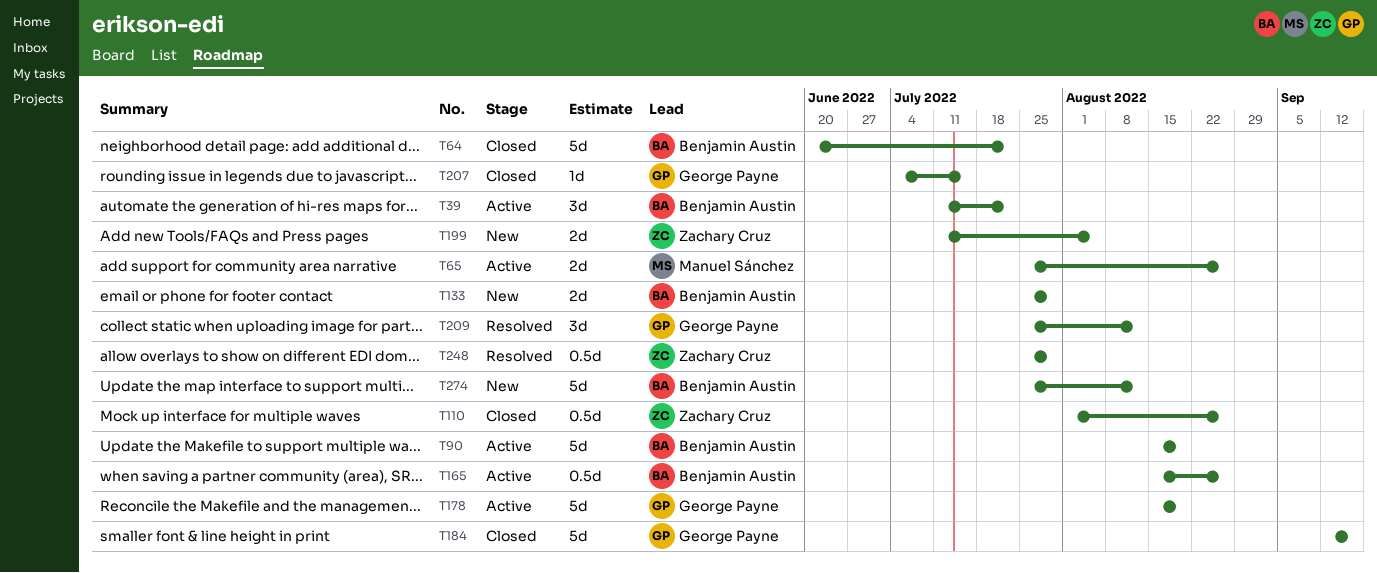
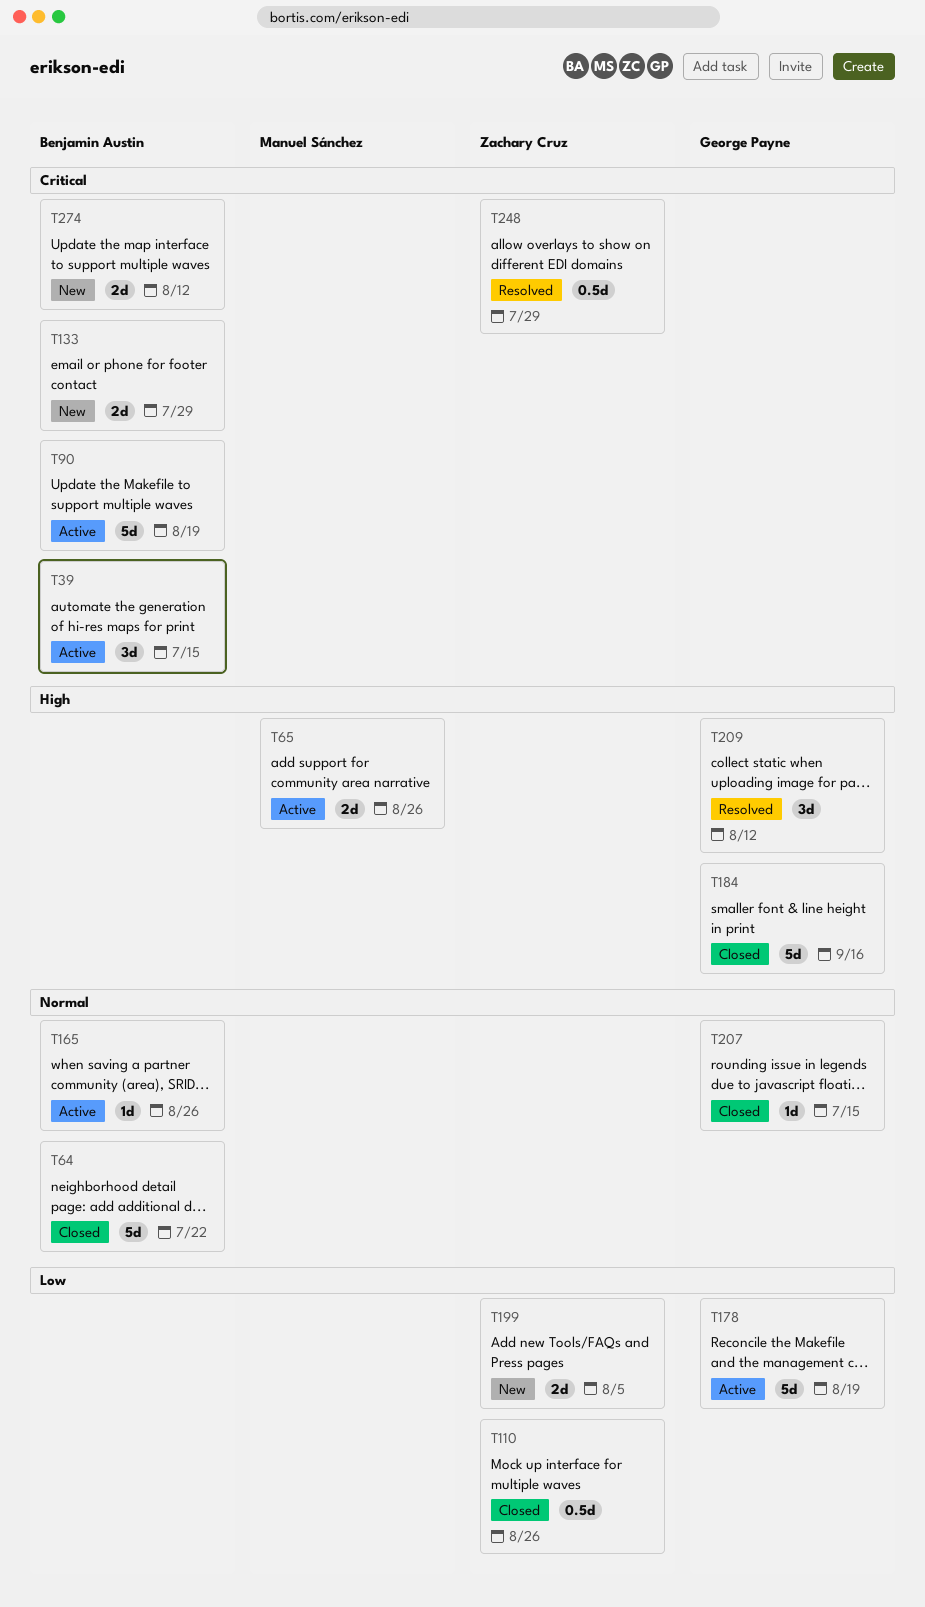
T39, due: Jul 22 -> Jul 15
T165, estimate: 0.5d -> 1d
T274, estimate: 5d -> 2d

